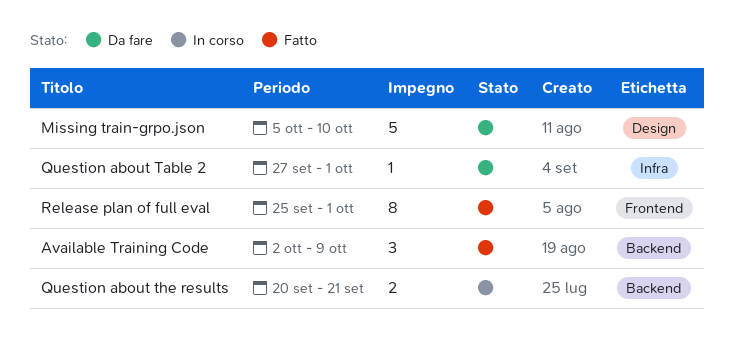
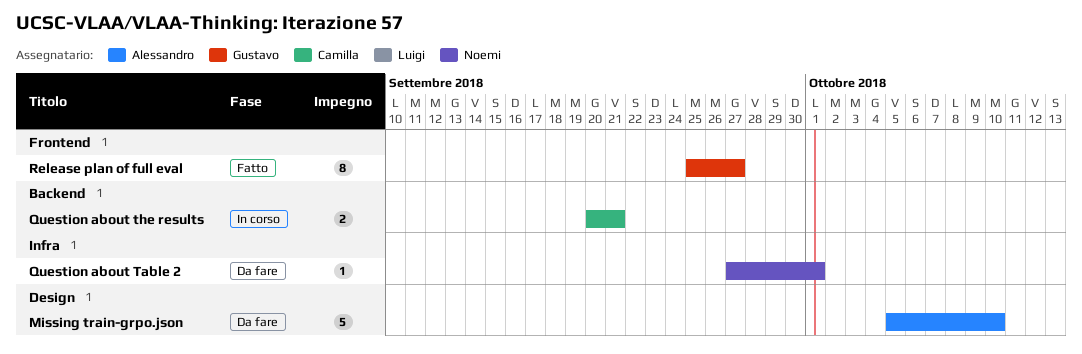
Available Training Code: present -> none
Release plan of full eval, due: Oct 1 -> Sep 27

